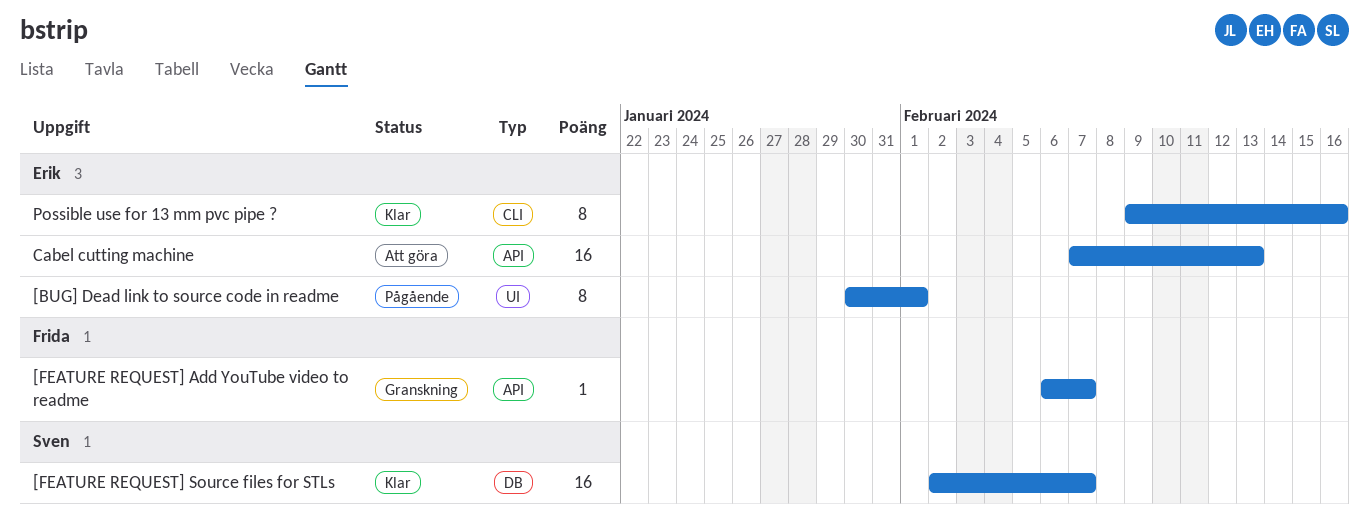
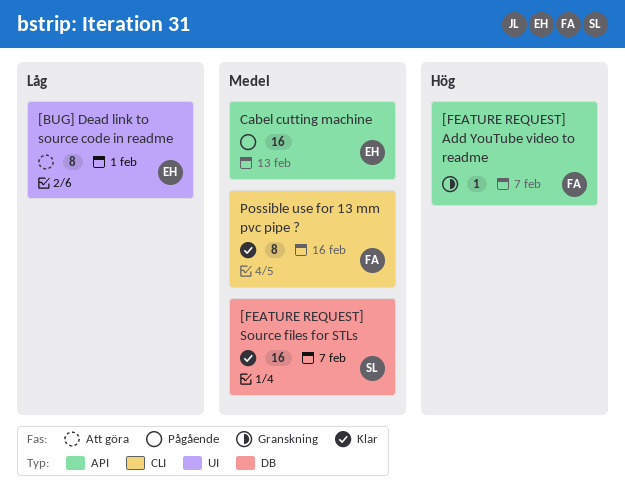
[BUG] Dead link to source code in readme, status: Pågående -> Att göra
Cabel cutting machine, status: Att göra -> Pågående
Possible use for 13 mm pvc pipe ?, owner: Erik -> Frida

